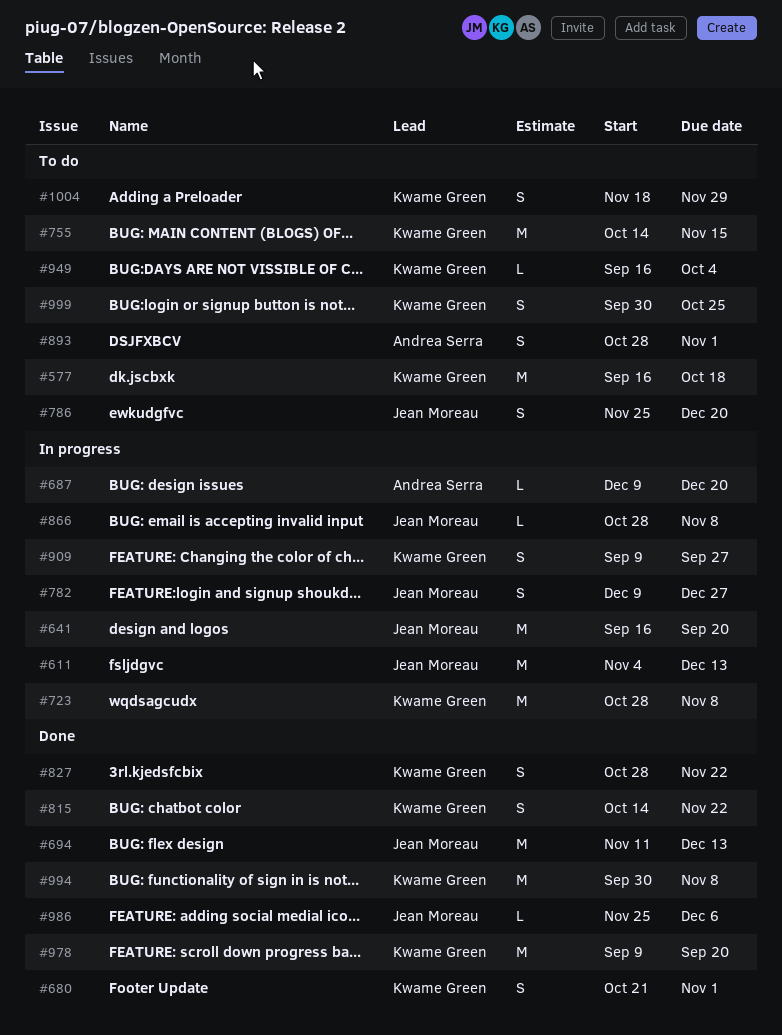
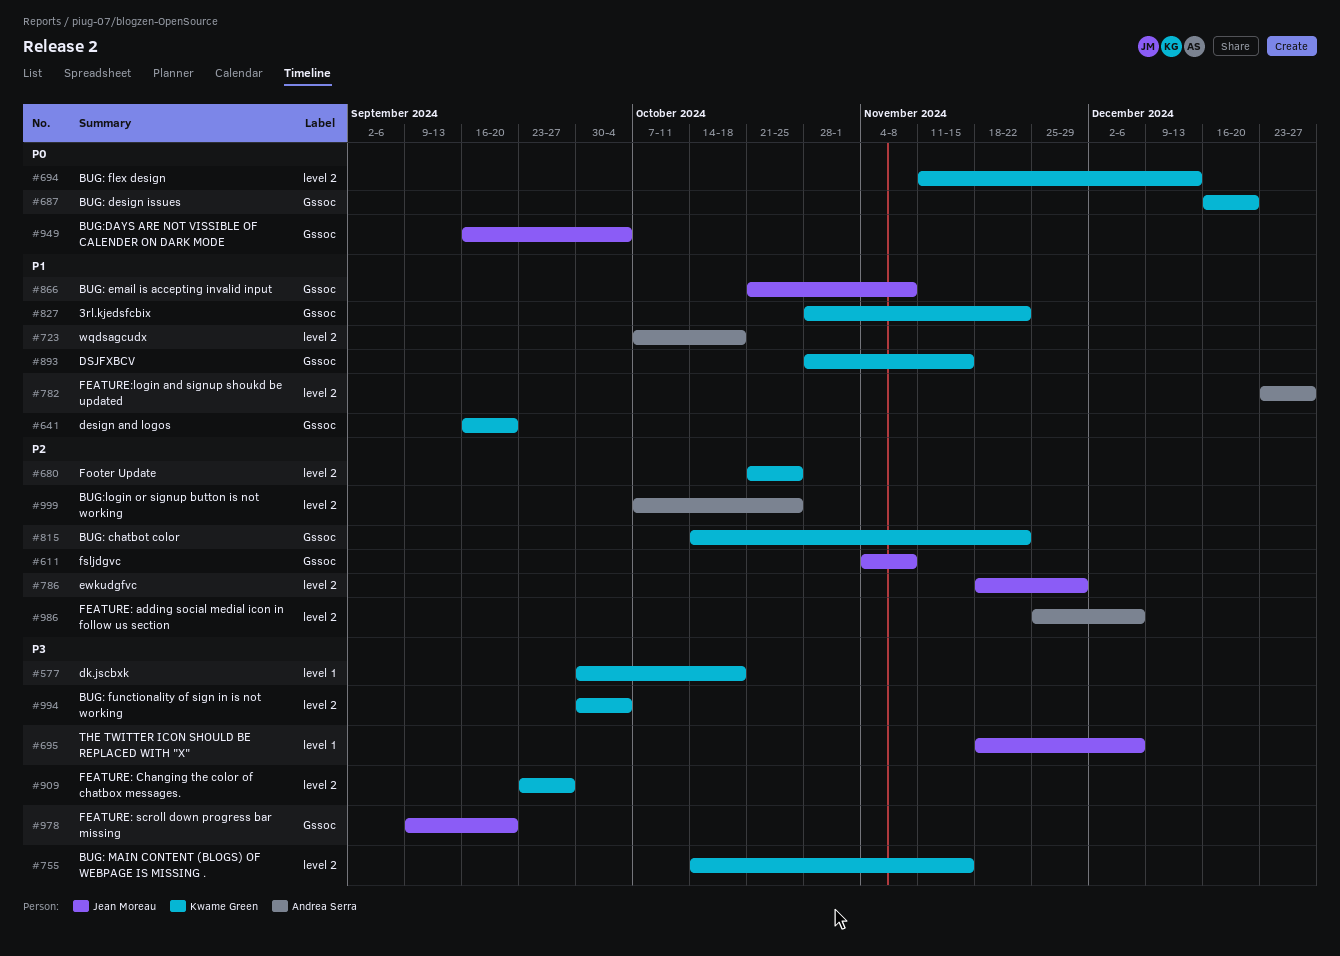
#577, start: Sep 16 -> Sep 30
#611, due: Dec 13 -> Nov 8
#641, owner: Jean Moreau -> Kwame Green
#680, due: Nov 1 -> Oct 25
#687, owner: Andrea Serra -> Kwame Green
#687, start: Dec 9 -> Dec 16
#694, owner: Jean Moreau -> Kwame Green
#695: none -> present
#723, owner: Kwame Green -> Andrea Serra
#723, start: Oct 28 -> Oct 7
#723, due: Nov 8 -> Oct 18
#782, owner: Jean Moreau -> Andrea Serra
#782, start: Dec 9 -> Dec 23
#786, start: Nov 25 -> Nov 18
#786, due: Dec 20 -> Nov 29
#866, start: Oct 28 -> Oct 21
#893, owner: Andrea Serra -> Kwame Green
#893, due: Nov 1 -> Nov 15
#909, start: Sep 9 -> Sep 23
#949, owner: Kwame Green -> Jean Moreau
#978, owner: Kwame Green -> Jean Moreau
#986, owner: Jean Moreau -> Andrea Serra
#994, due: Nov 8 -> Oct 4
#999, owner: Kwame Green -> Andrea Serra
#999, start: Sep 30 -> Oct 7
#1004: present -> none

